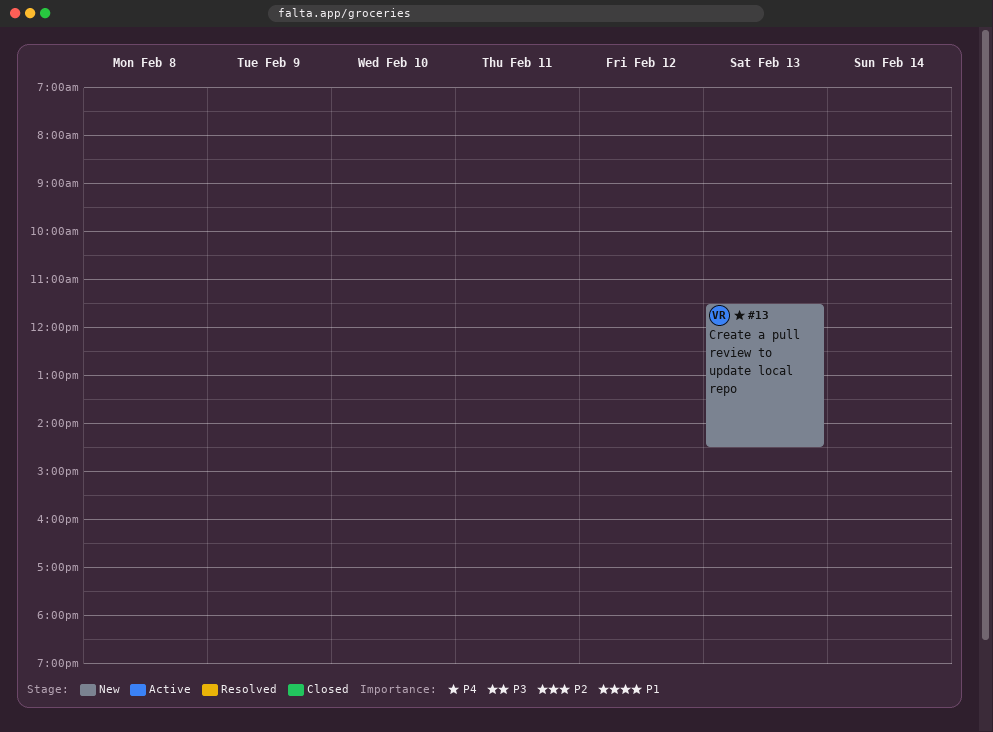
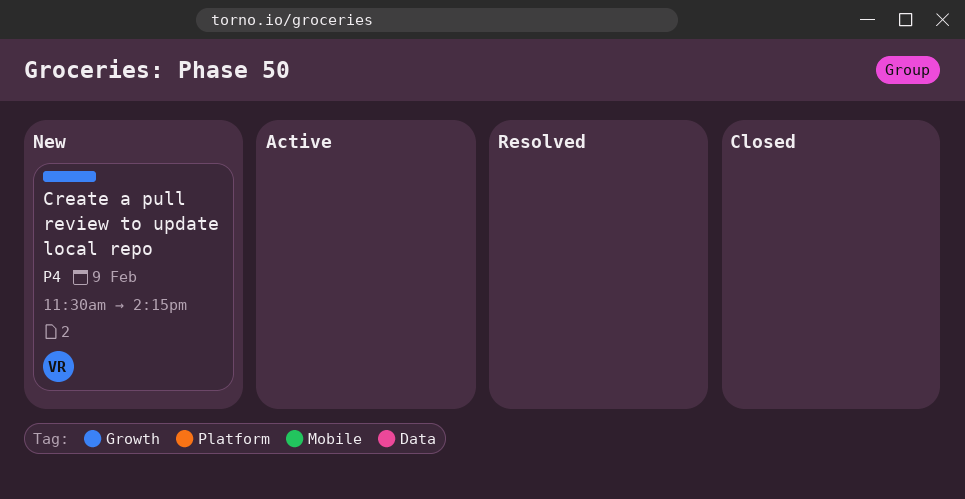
Create a pull review to update local repo, day: Feb 13 -> Feb 9
Create a pull review to update local repo, ends: 14:30 -> 14:15

